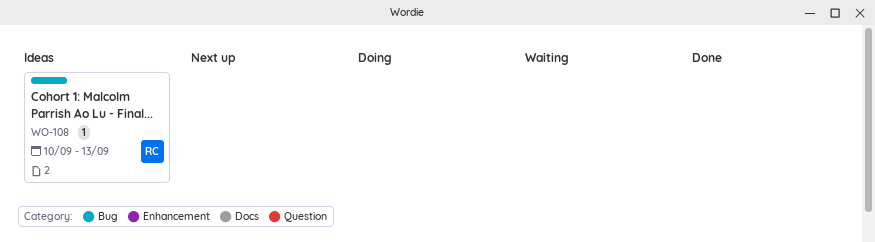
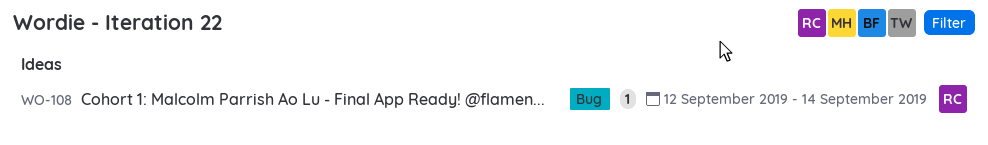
WO-108, start: Sep 10 -> Sep 12
WO-108, due: Sep 13 -> Sep 14

